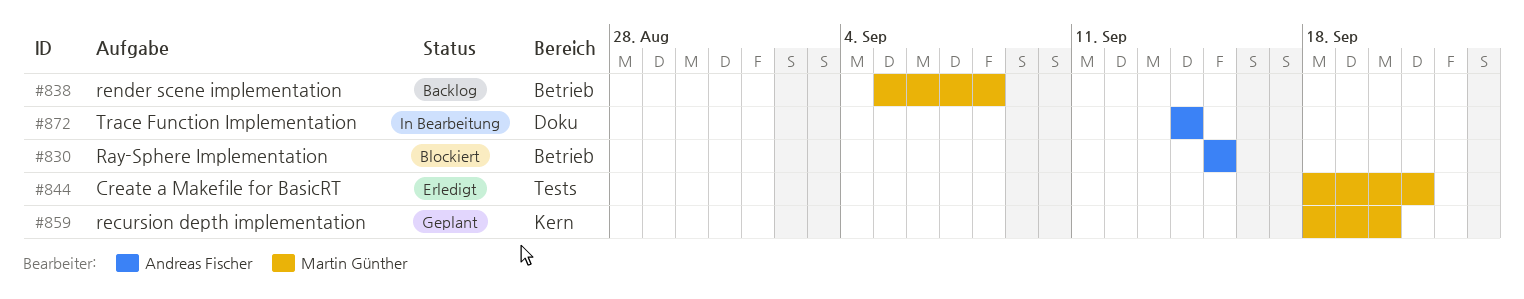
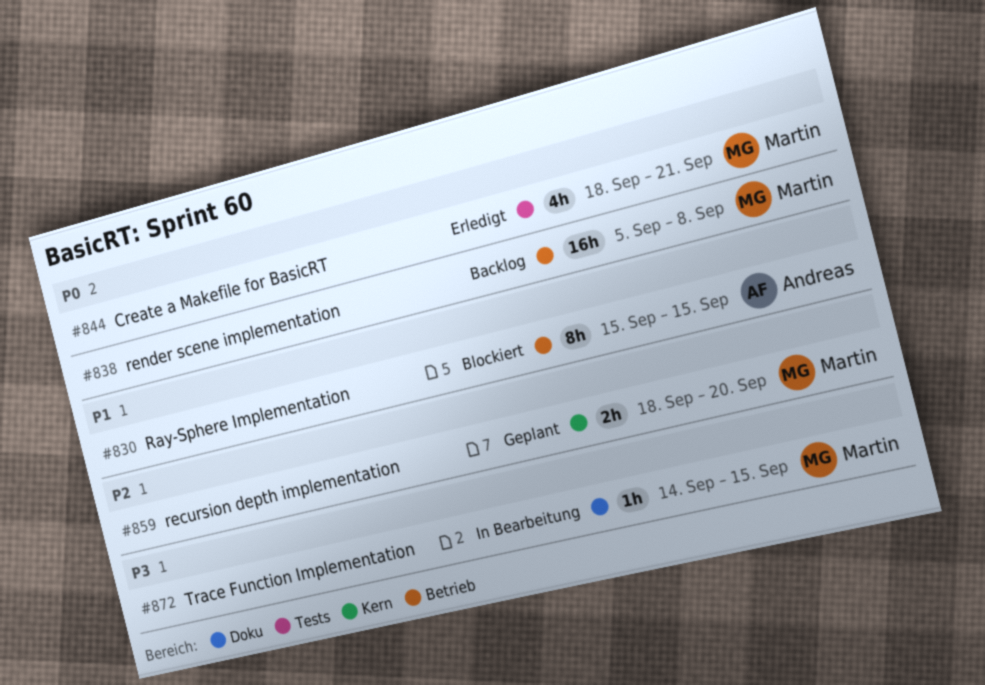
#872, owner: Andreas Fischer -> Martin Günther
#872, due: Sep 14 -> Sep 15

